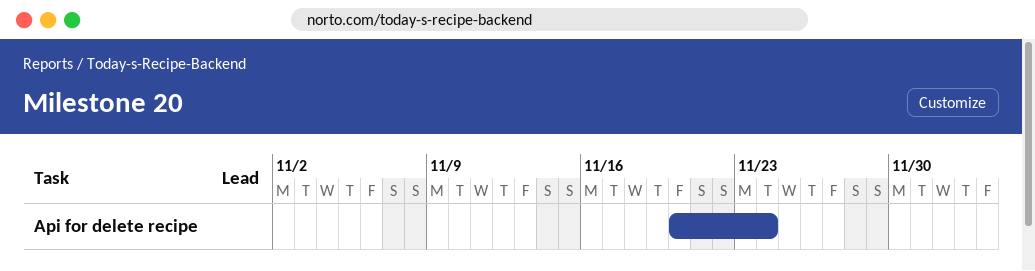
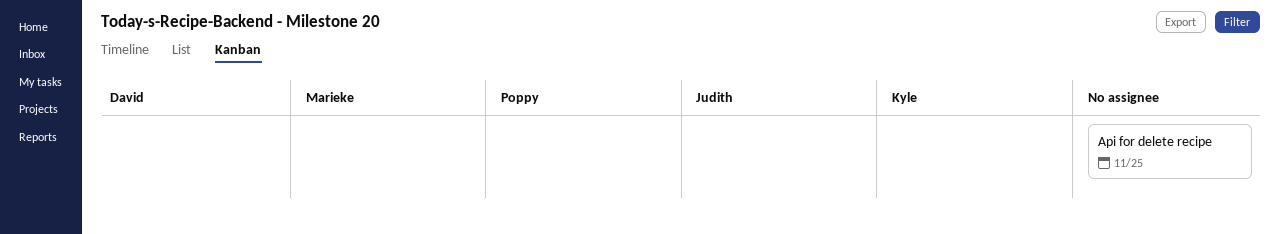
Api for delete recipe, due: Nov 24 -> Nov 25

